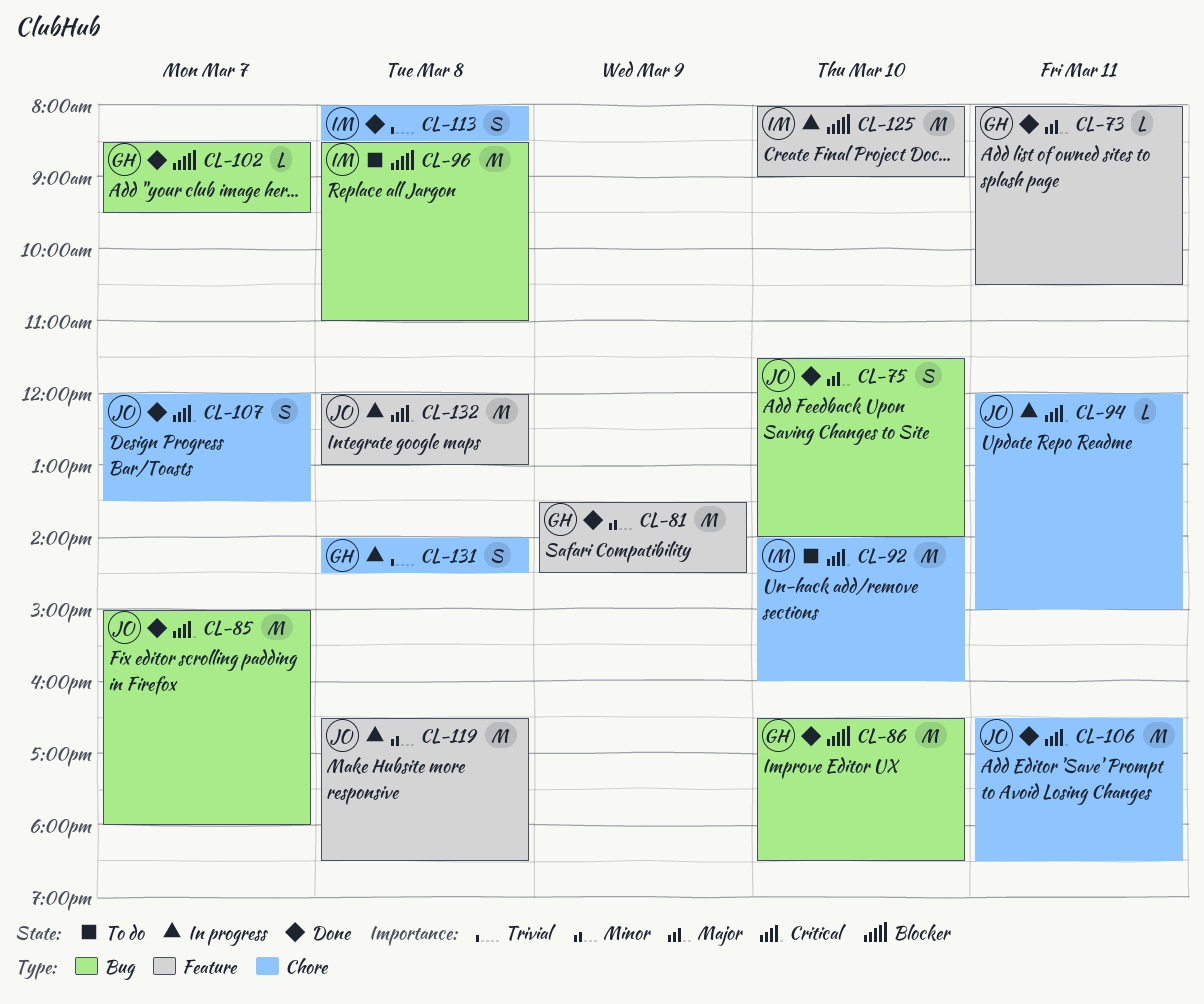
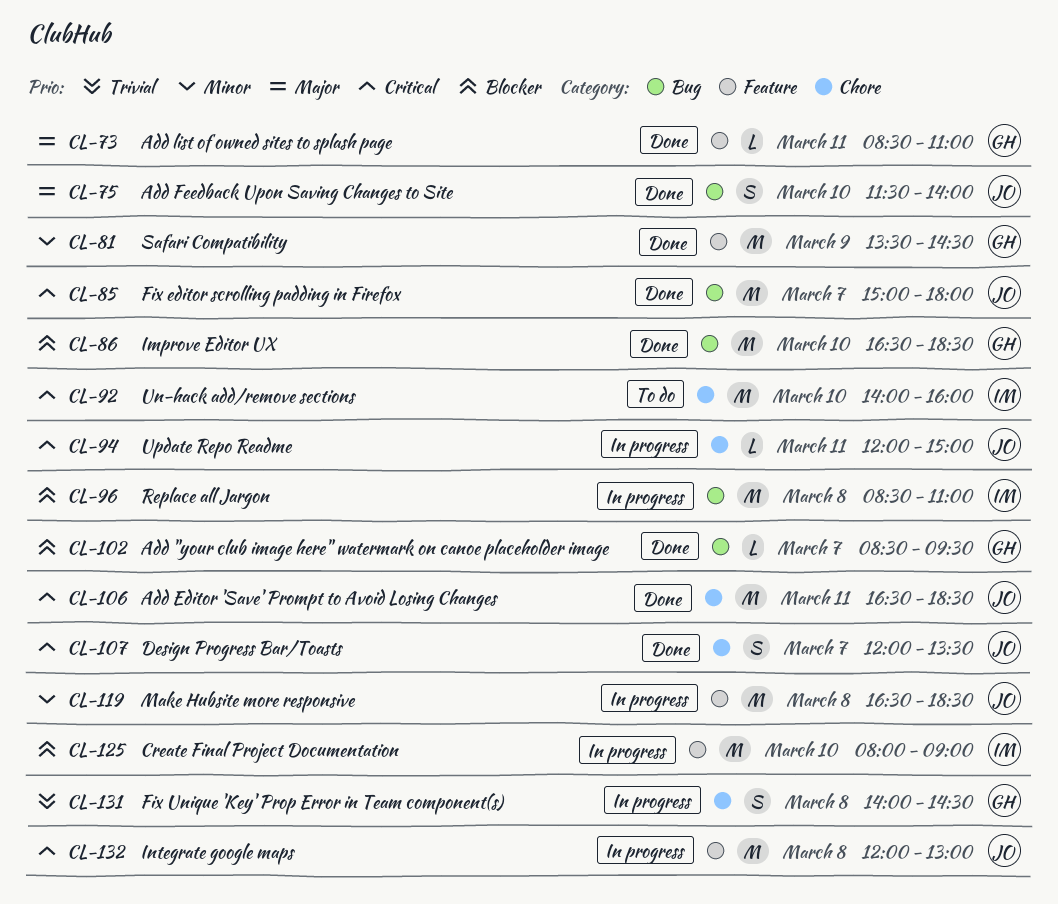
CL-73, begins: 08:00 -> 08:30
CL-73, ends: 10:30 -> 11:00
CL-96, status: To do -> In progress
CL-113: present -> none

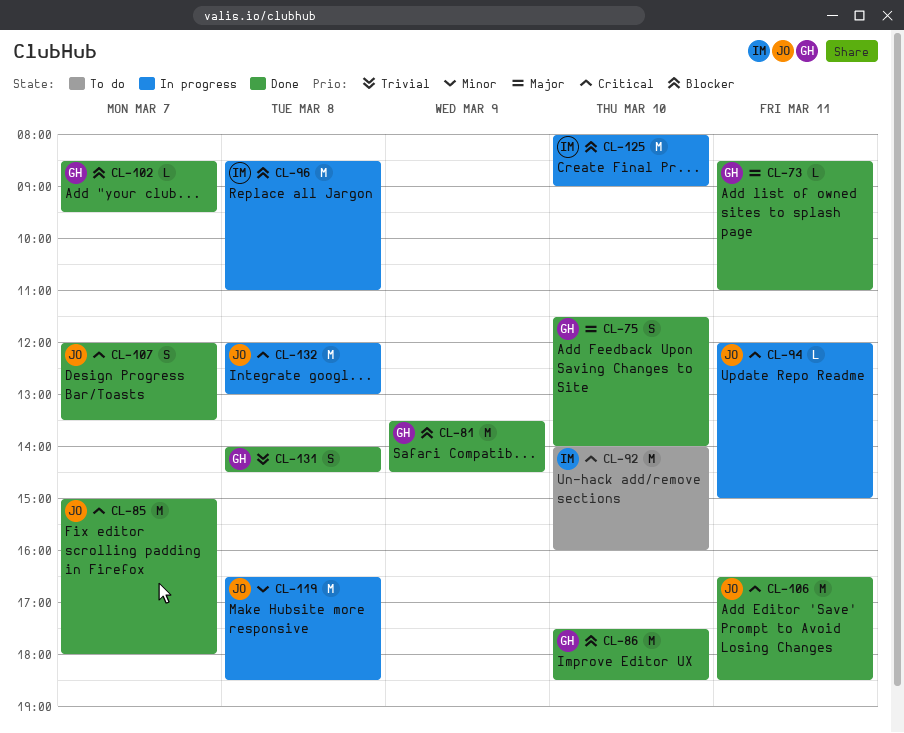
CL-75, owner: JO -> GH
CL-81, priority: Minor -> Blocker
CL-86, begins: 16:30 -> 17:30
CL-131, status: In progress -> Done

